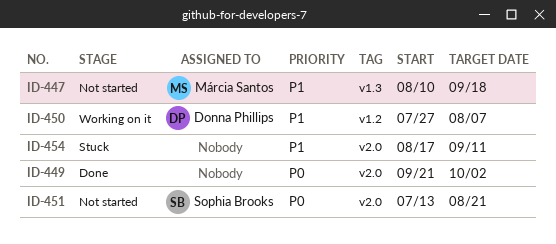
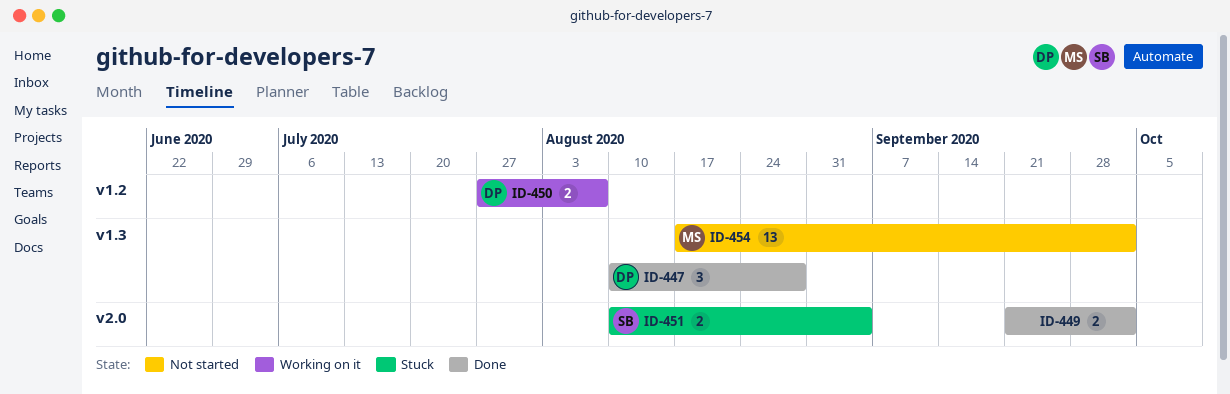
ID-447, status: Not started -> Done
ID-447, owner: Márcia Santos -> Donna Phillips
ID-447, due: Sep 18 -> Aug 28
ID-451, status: Not started -> Stuck
ID-451, start: Jul 13 -> Aug 10
ID-451, due: Aug 21 -> Sep 4
ID-454, status: Stuck -> Not started
ID-454, owner: none -> Márcia Santos
ID-454, label: v2.0 -> v1.3
ID-454, due: Sep 11 -> Oct 2

